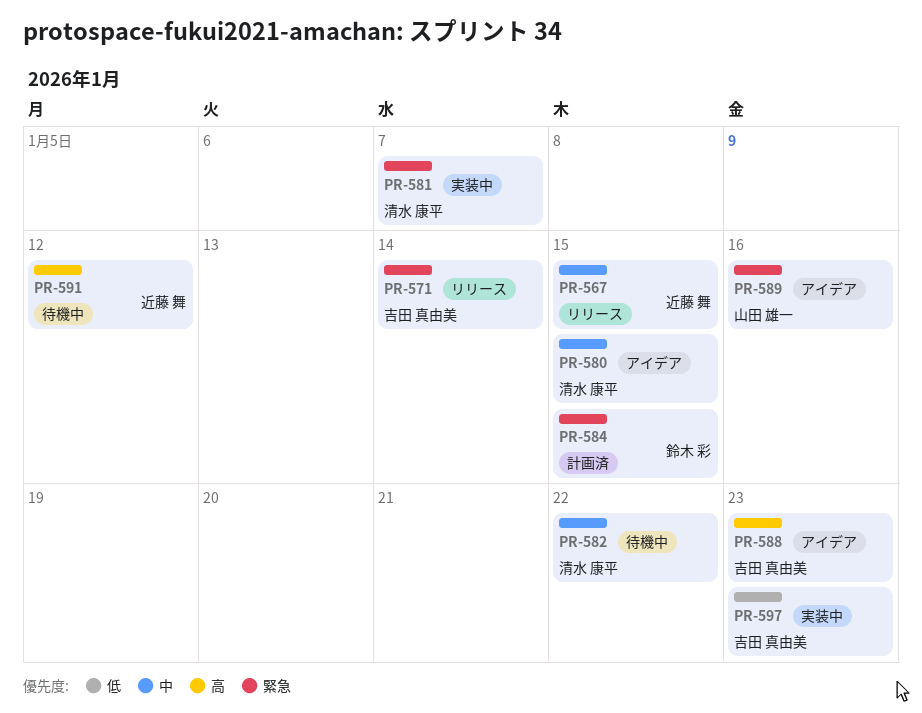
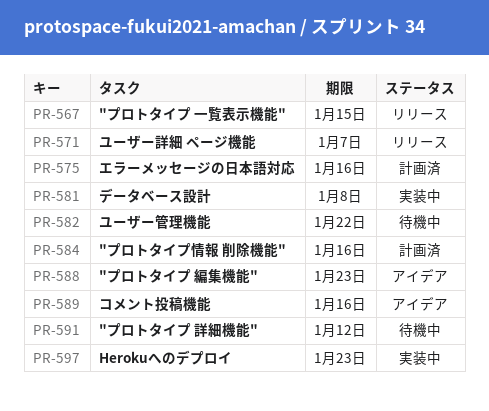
PR-571, due: Jan 14 -> Jan 7
PR-575: none -> present
PR-580: present -> none
PR-581, due: Jan 7 -> Jan 8
PR-584, due: Jan 15 -> Jan 16

